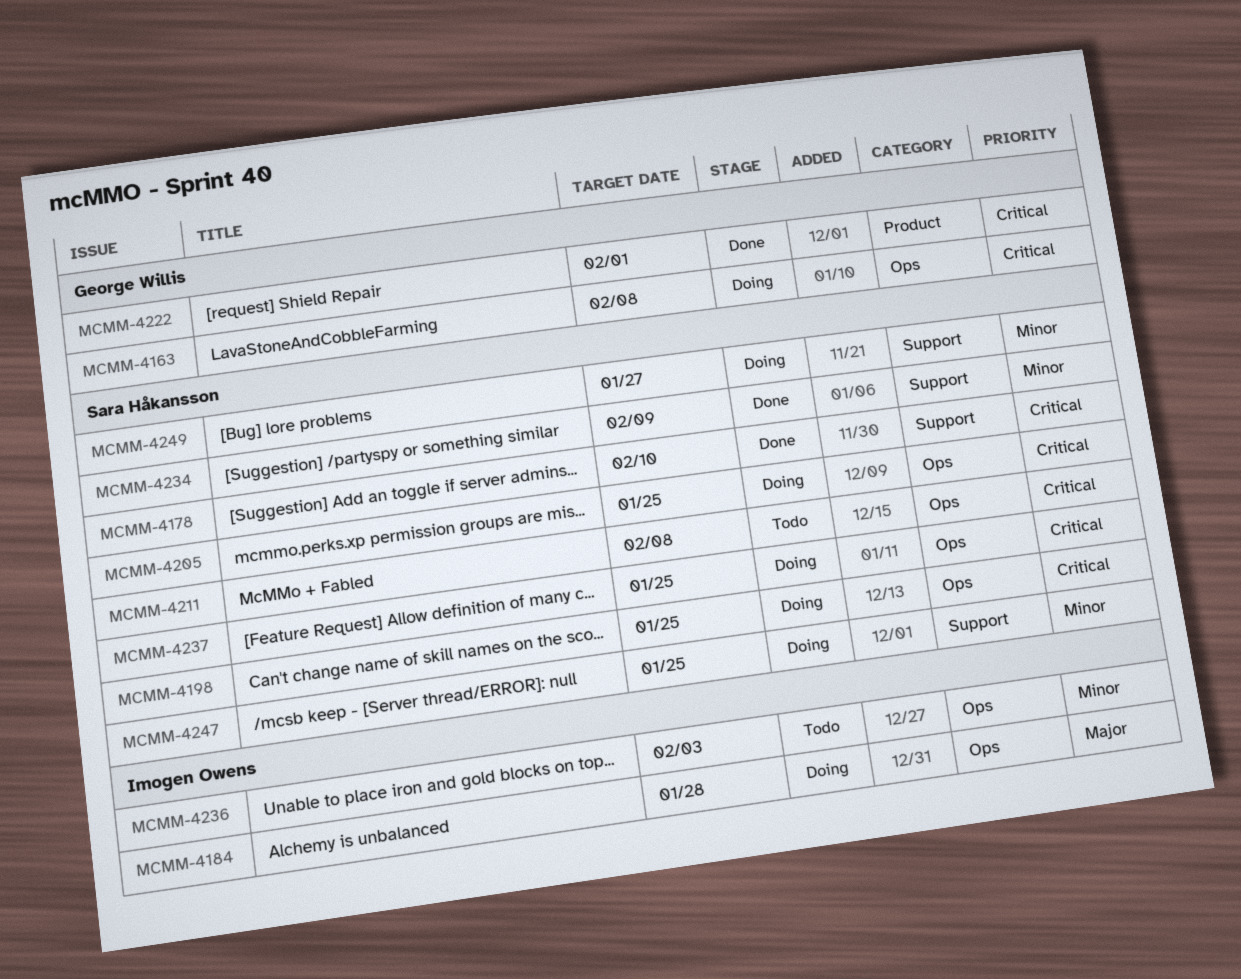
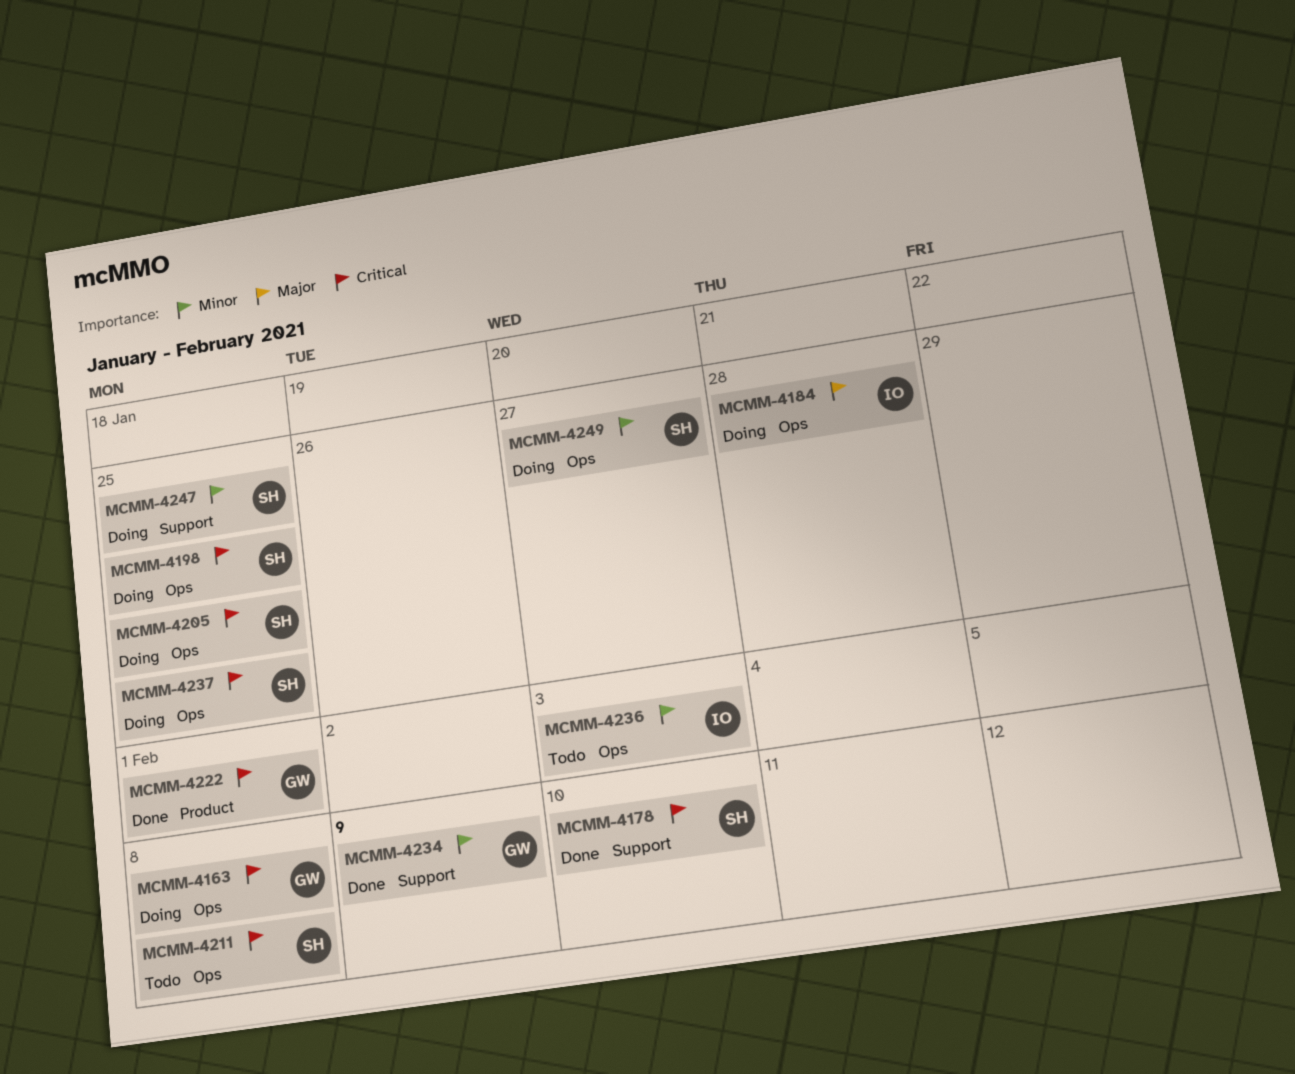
MCMM-4234, owner: Sara Håkansson -> George Willis
MCMM-4249, label: Support -> Ops

